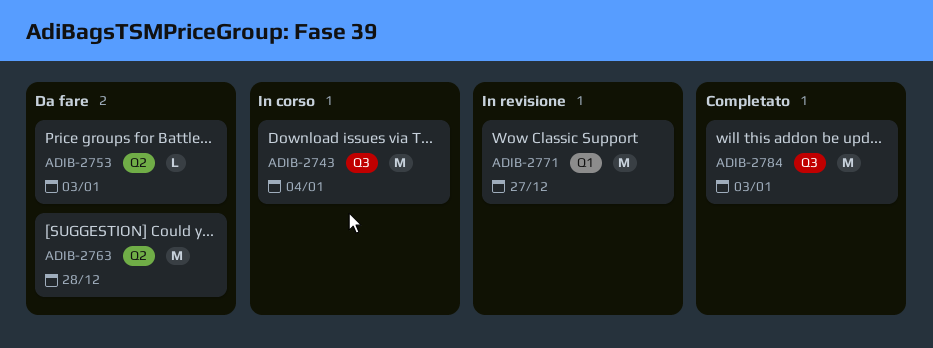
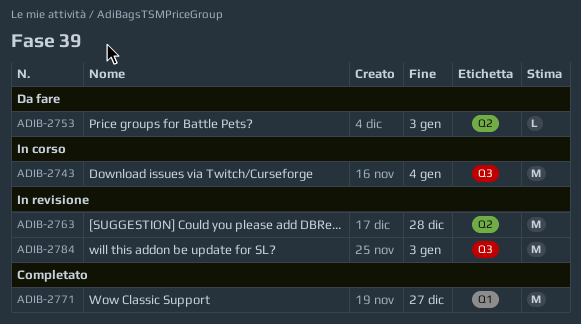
ADIB-2763, status: Da fare -> In revisione
ADIB-2771, status: In revisione -> Completato
ADIB-2784, status: Completato -> In revisione

